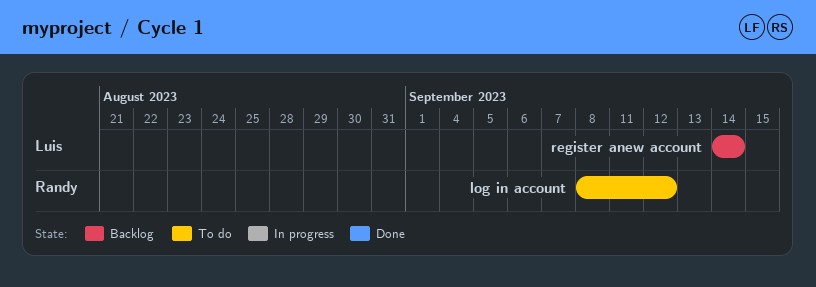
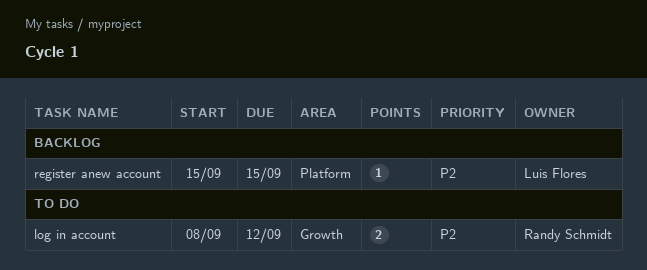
register anew account, start: Sep 14 -> Sep 15
register anew account, due: Sep 14 -> Sep 15

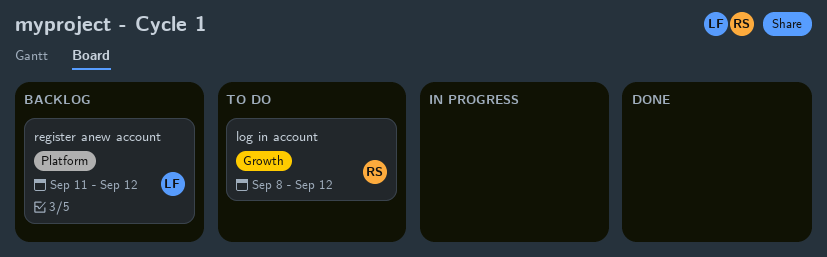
register anew account, start: Sep 15 -> Sep 11
register anew account, due: Sep 15 -> Sep 12

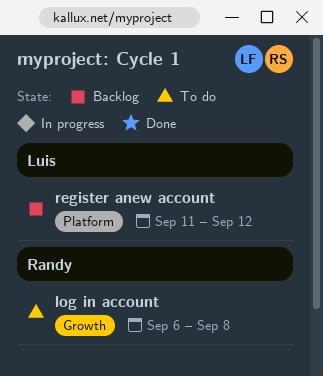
log in account, start: Sep 8 -> Sep 6
log in account, due: Sep 12 -> Sep 8

